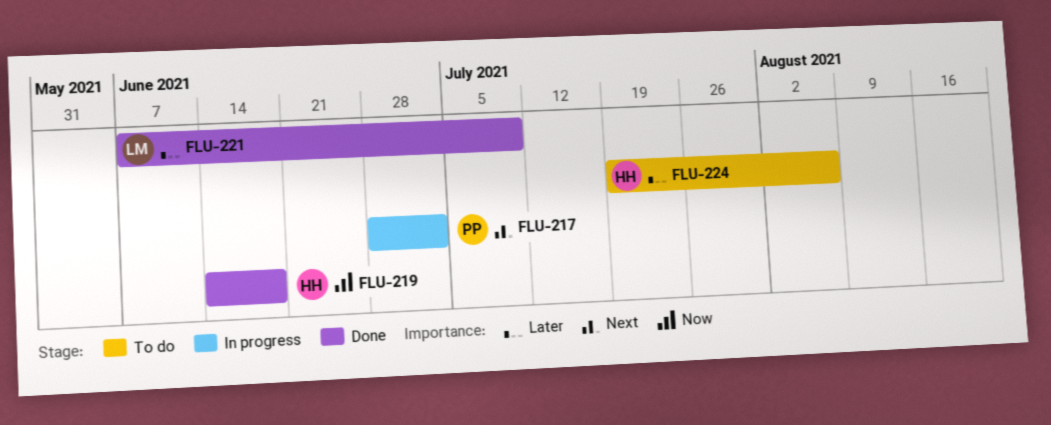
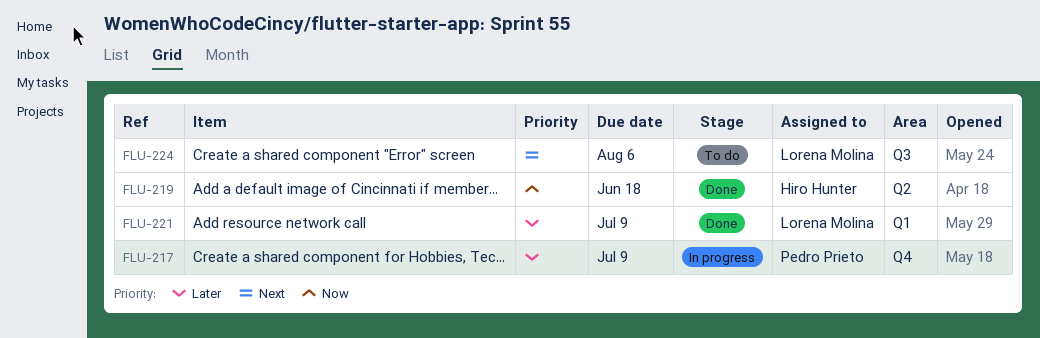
FLU-217, priority: Next -> Later
FLU-217, due: Jul 2 -> Jul 9
FLU-224, owner: Hiro Hunter -> Lorena Molina
FLU-224, priority: Later -> Next

